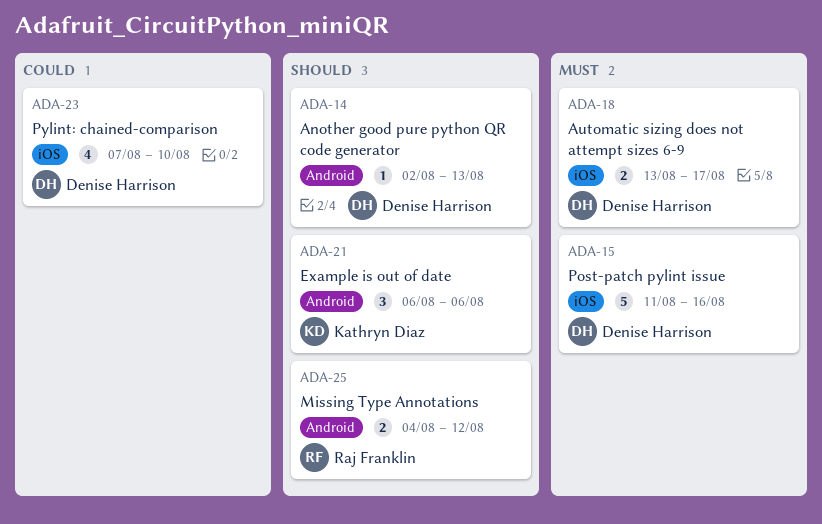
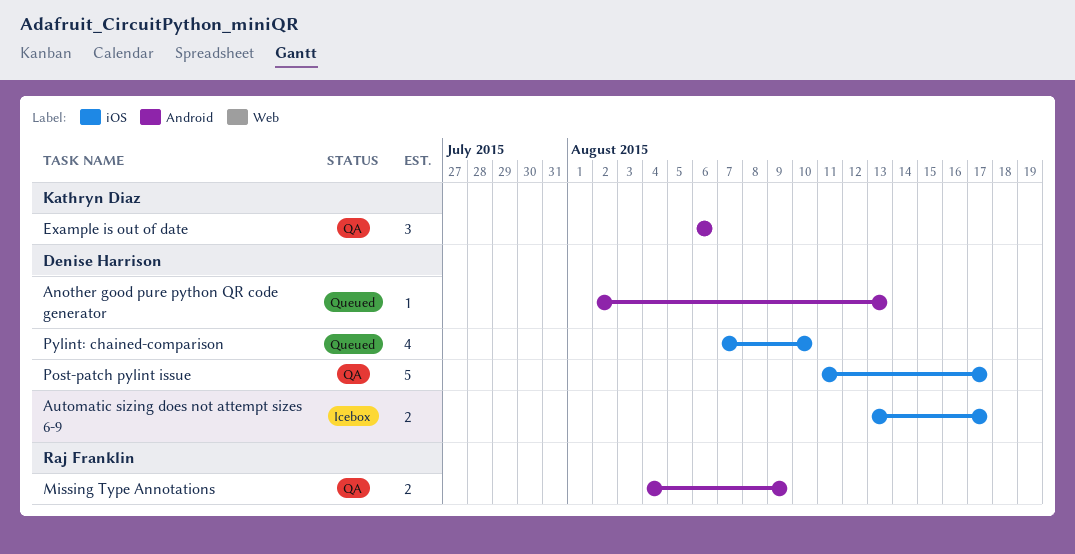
Missing Type Annotations, due: Aug 12 -> Aug 9
Post-patch pylint issue, due: Aug 16 -> Aug 17

